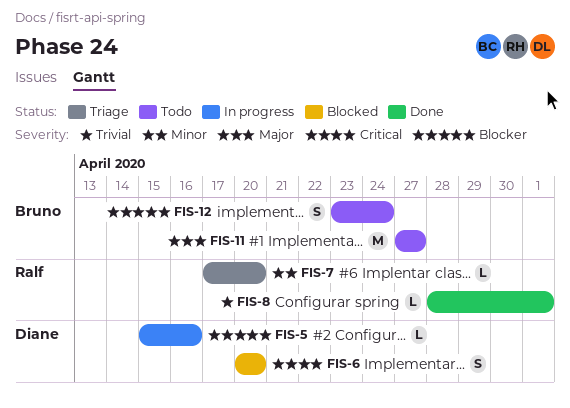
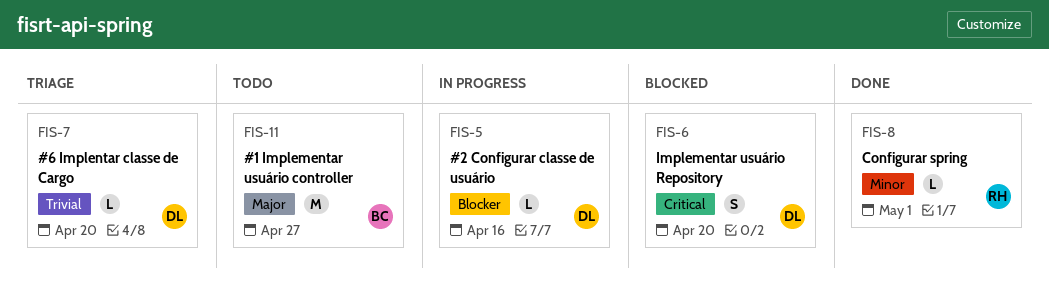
FIS-7, owner: Ralf -> Diane
FIS-7, priority: Minor -> Trivial
FIS-8, priority: Trivial -> Minor
FIS-12: present -> none

